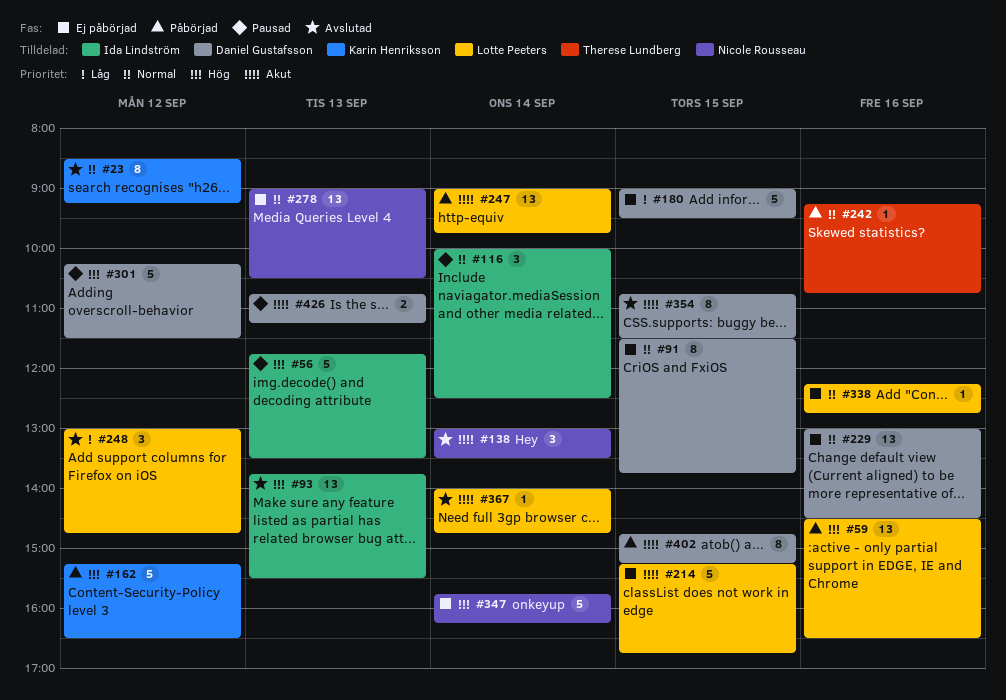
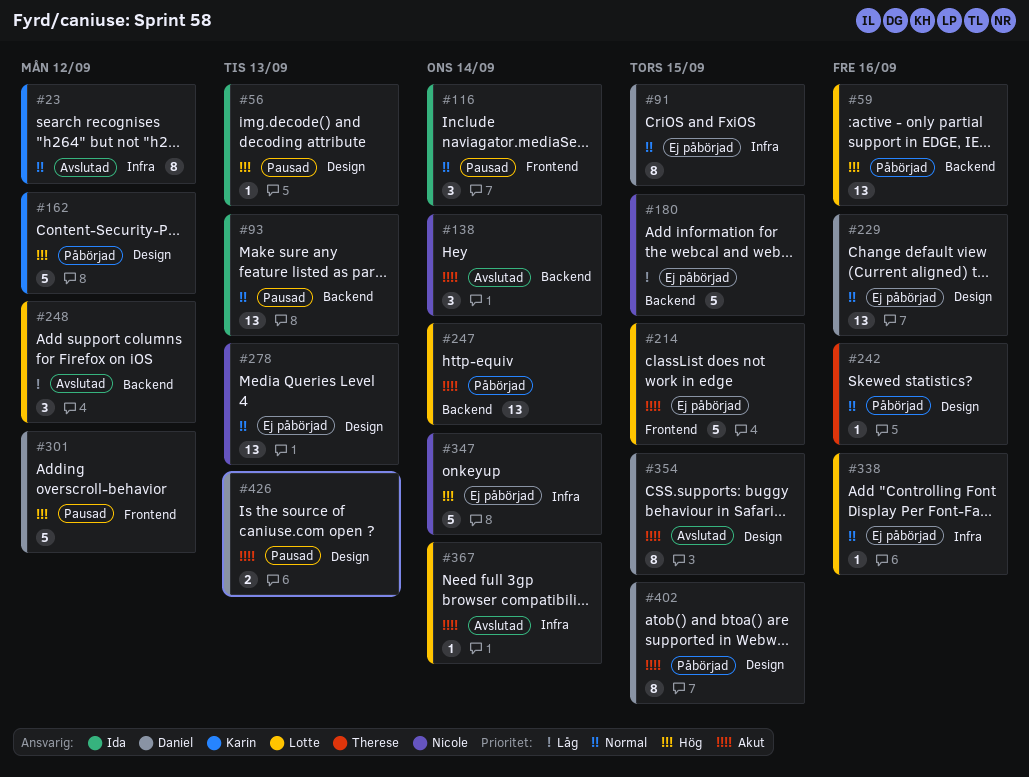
#56, estimate: 5 -> 1
#93, status: Avslutad -> Pausad
#93, priority: Hög -> Normal
#180, owner: Daniel Gustafsson -> Nicole Rousseau

